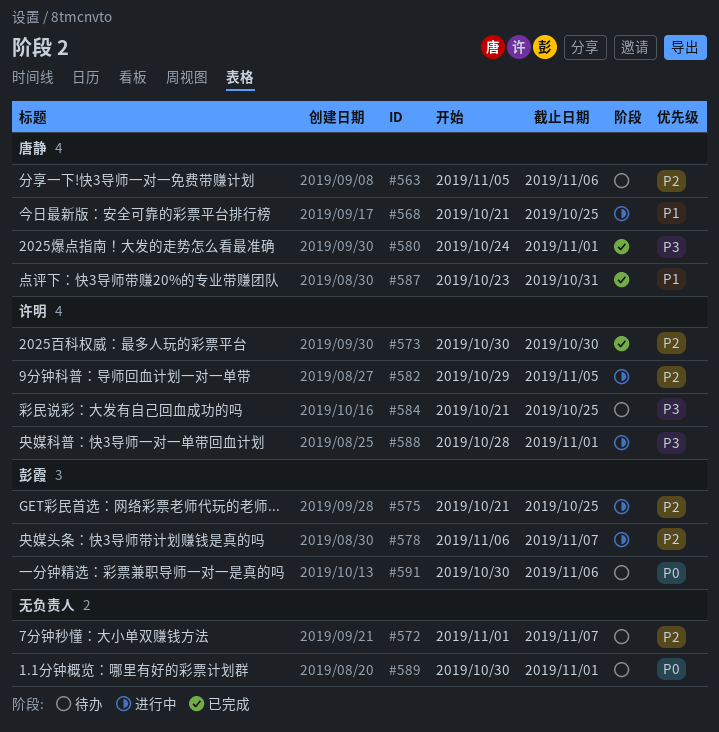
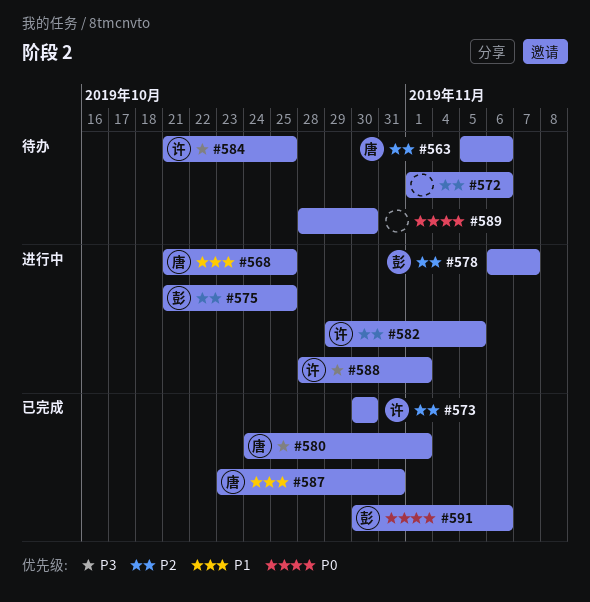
#572, due: Nov 7 -> Nov 6
#589, start: Oct 30 -> Oct 28
#589, due: Nov 1 -> Oct 30
#591, status: 待办 -> 已完成

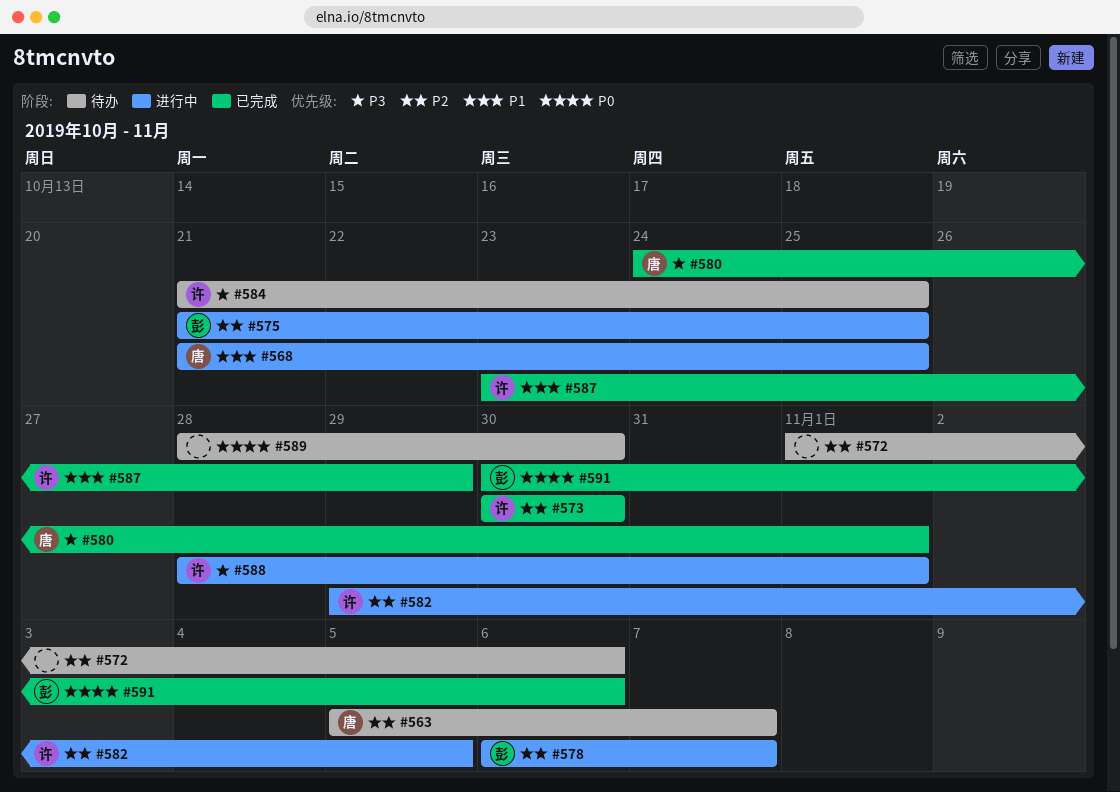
#563, due: Nov 6 -> Nov 7
#587, owner: 唐 -> 许
#587, due: Oct 31 -> Oct 29

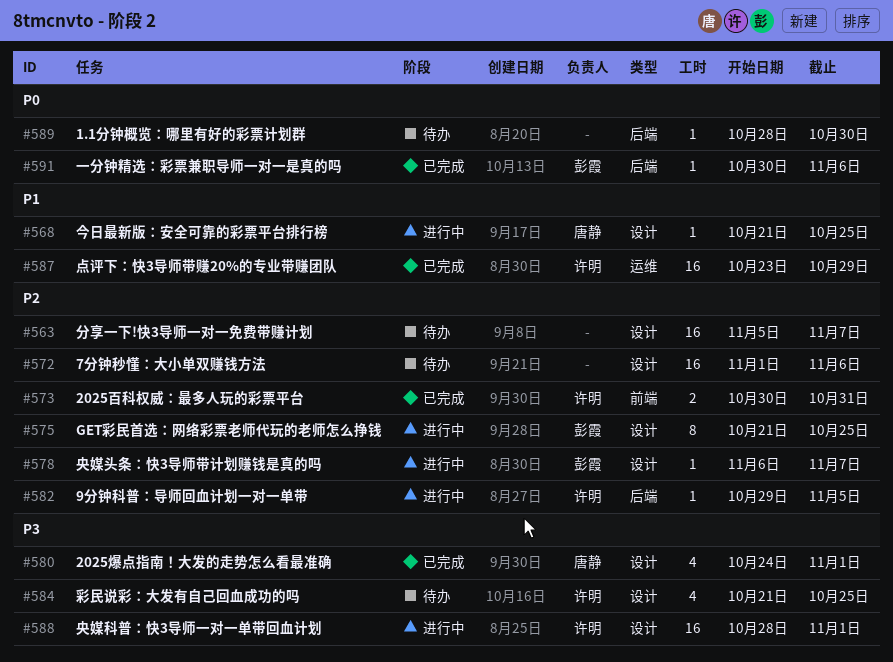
#563, owner: 唐静 -> none
#573, due: Oct 30 -> Oct 31

